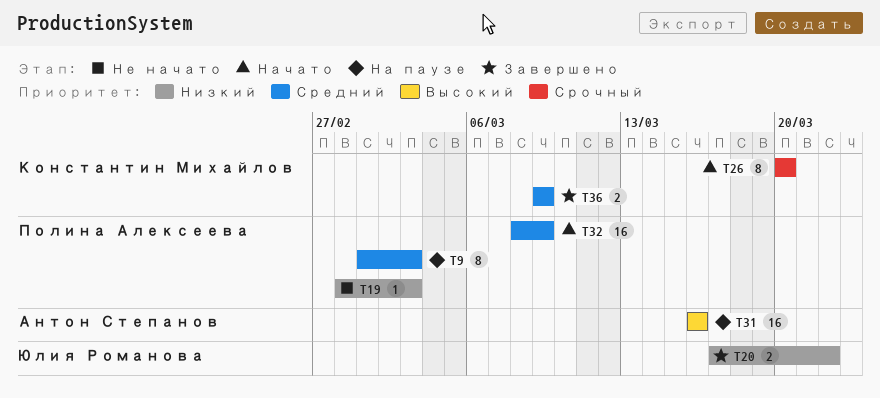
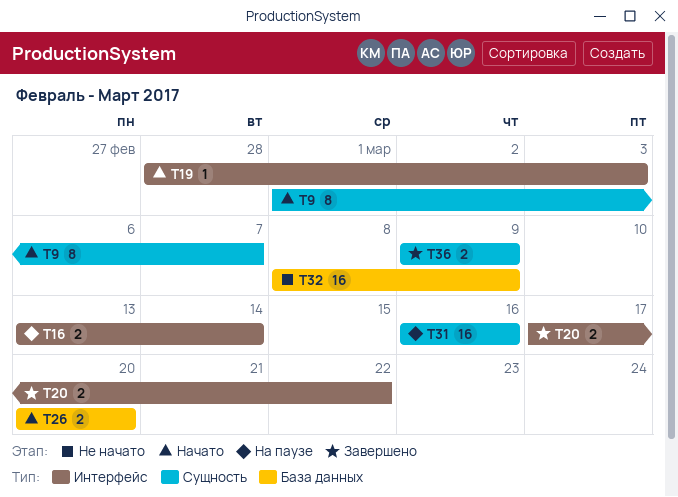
T9, status: На паузе -> Начато
T9, due: Mar 3 -> Mar 7
T16: none -> present
T19, status: Не начато -> Начато
T26, estimate: 8 -> 2
T32, status: Начато -> Не начато

